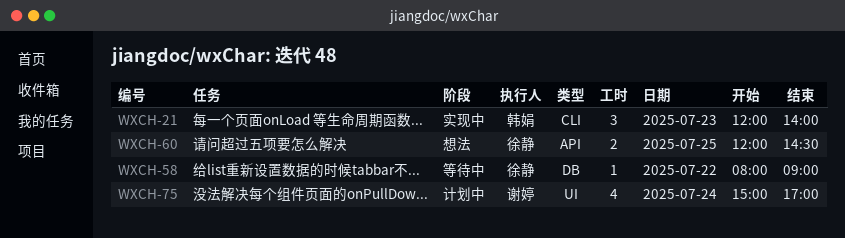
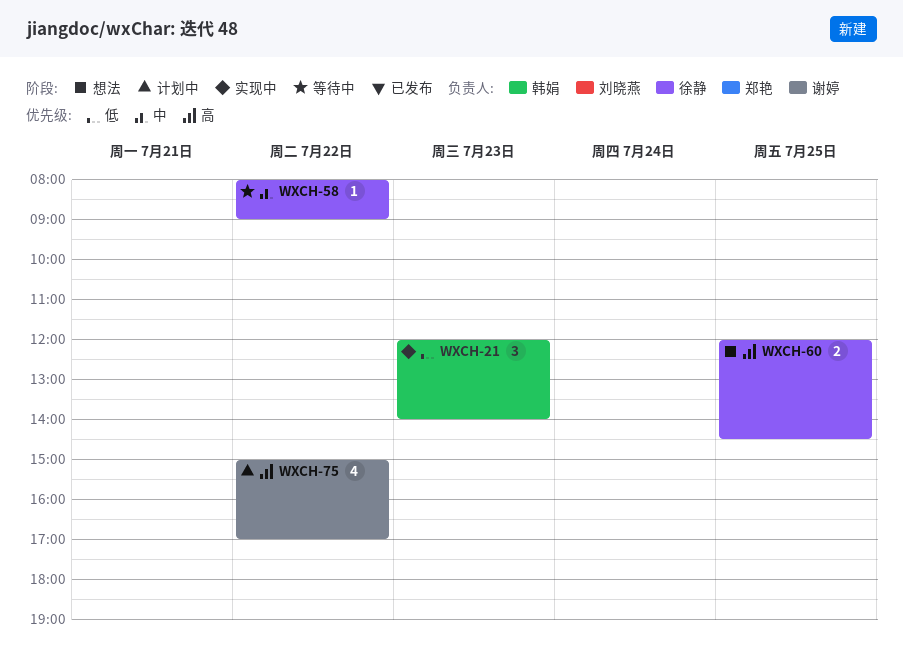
WXCH-75, day: Jul 24 -> Jul 22

